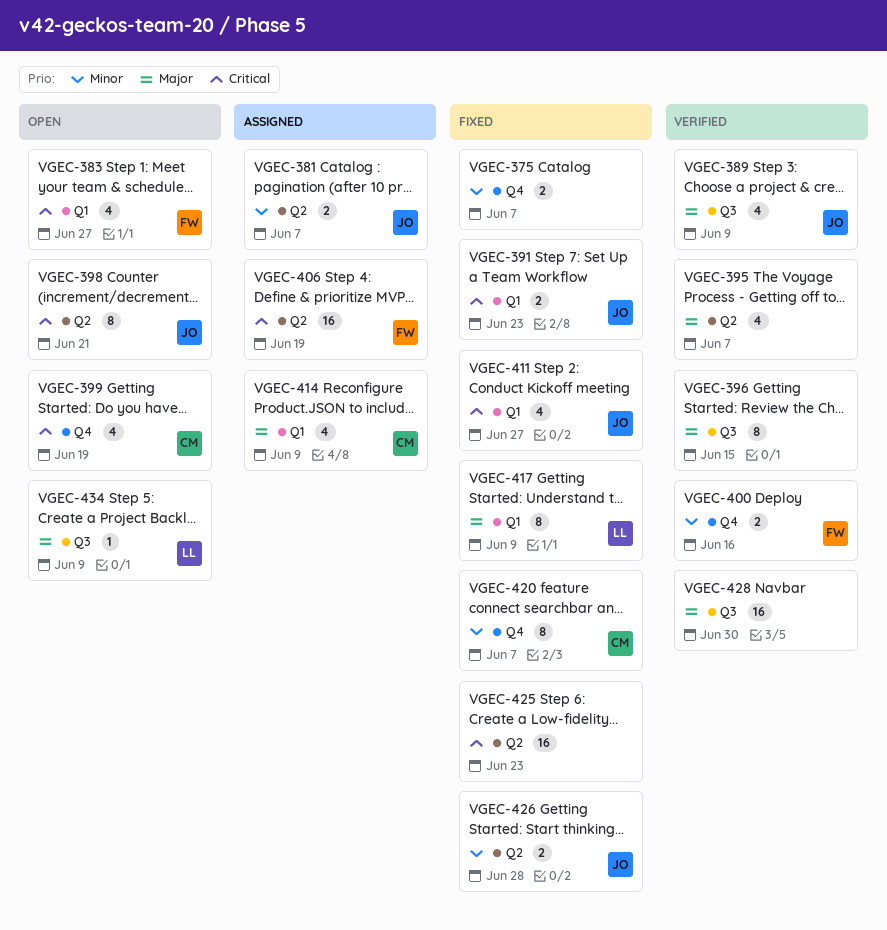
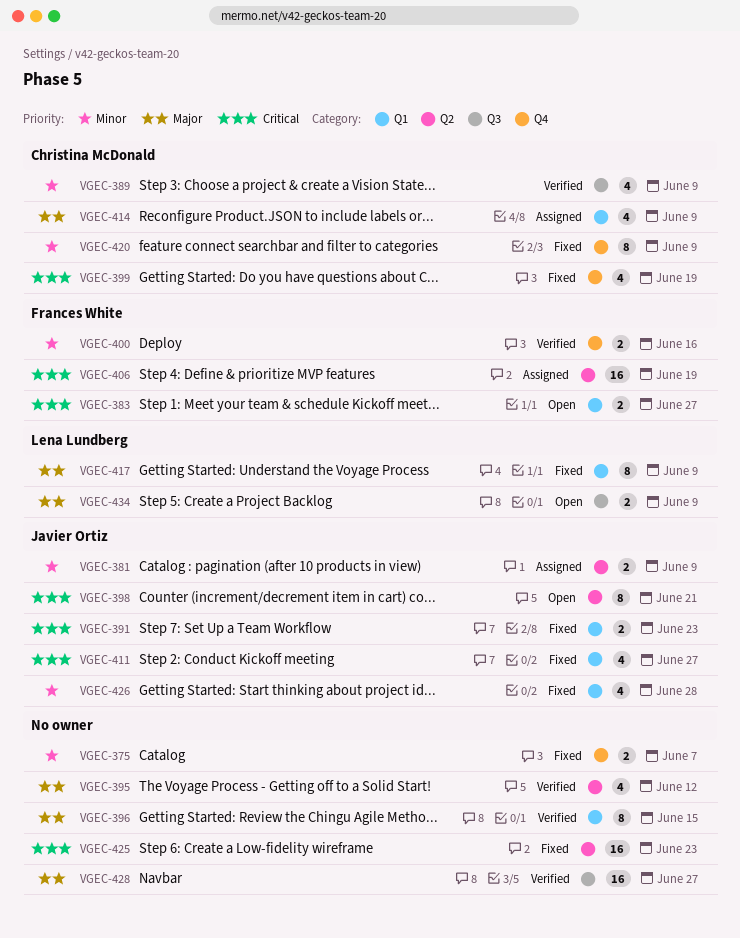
VGEC-381, due: Jun 7 -> Jun 9
VGEC-383, estimate: 4 -> 2
VGEC-389, owner: Javier Ortiz -> Christina McDonald
VGEC-389, priority: Major -> Minor
VGEC-395, due: Jun 7 -> Jun 12
VGEC-396, label: Q3 -> Q1
VGEC-399, status: Open -> Fixed
VGEC-420, due: Jun 7 -> Jun 9
VGEC-426, label: Q2 -> Q1
VGEC-426, estimate: 2 -> 4
VGEC-428, due: Jun 30 -> Jun 27
VGEC-434, estimate: 1 -> 2

